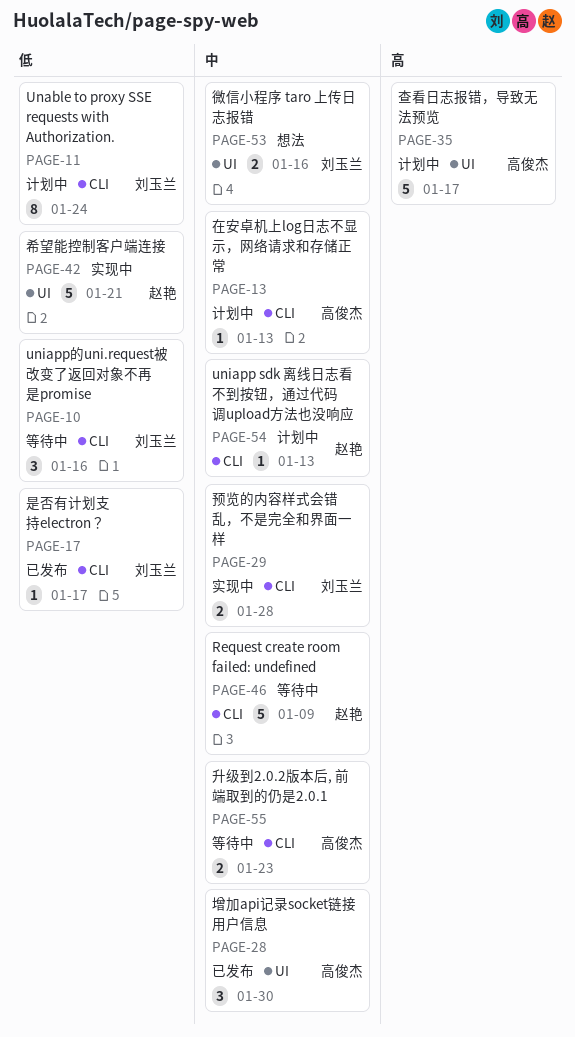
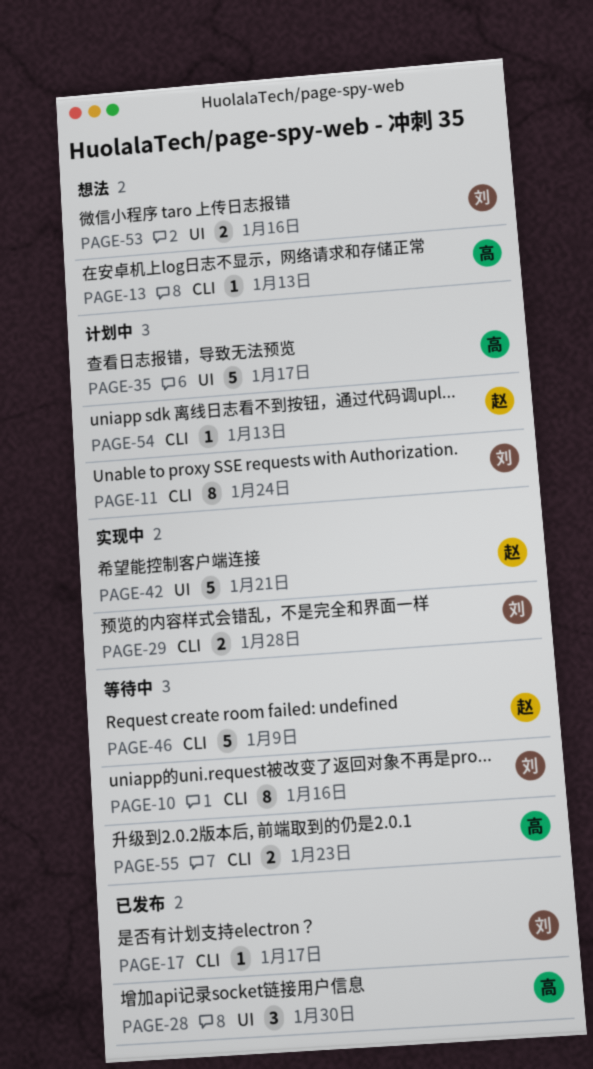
PAGE-10, estimate: 3 -> 8
PAGE-13, status: 计划中 -> 想法

